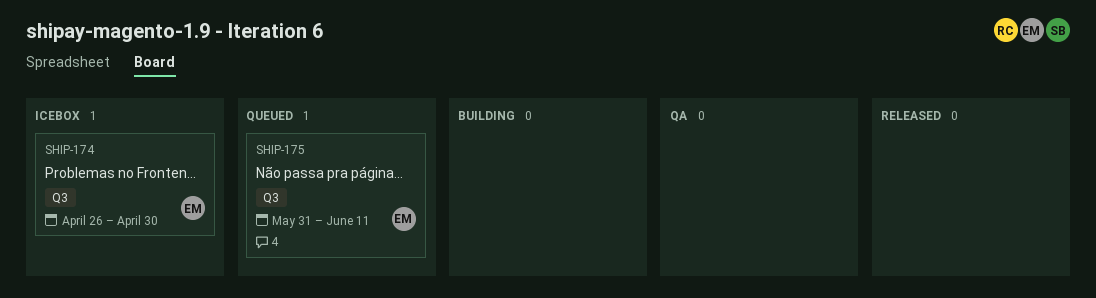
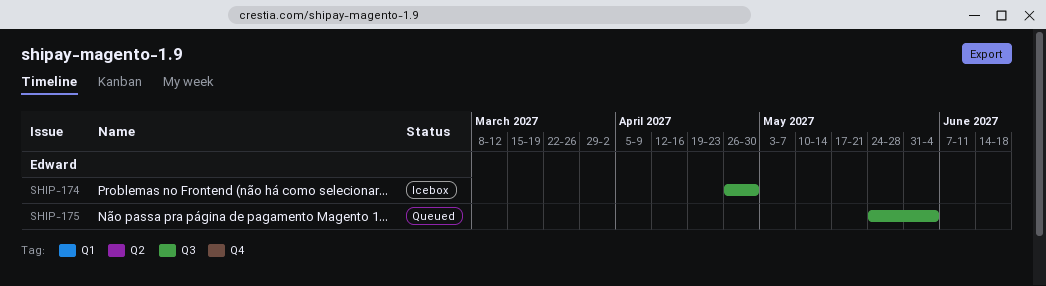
SHIP-175, start: May 31 -> May 24
SHIP-175, due: Jun 11 -> Jun 4

